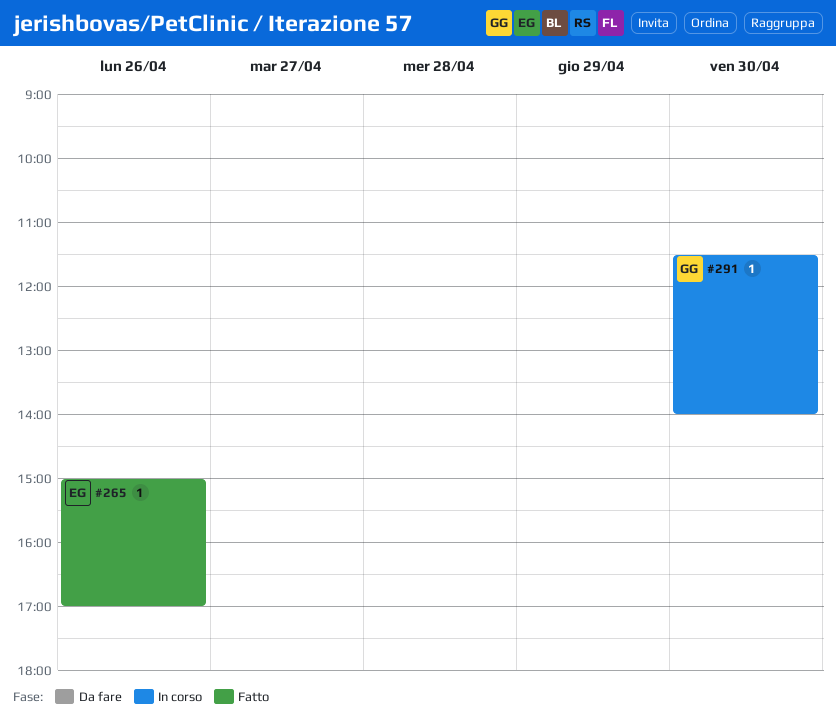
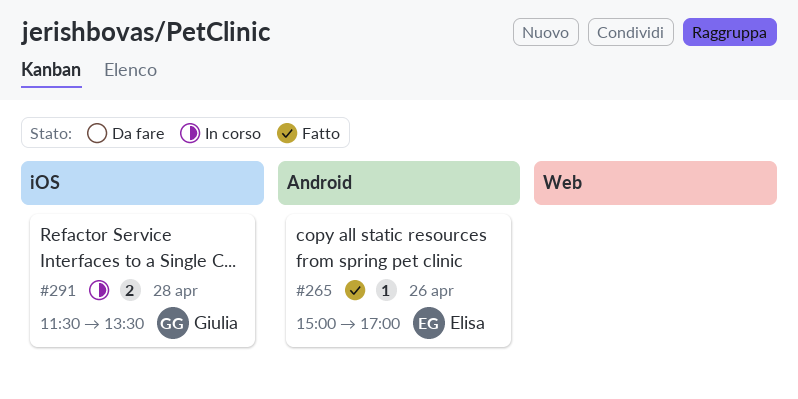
#291, estimate: 1 -> 2
#291, day: Apr 30 -> Apr 28
#291, ends: 14:00 -> 13:30

